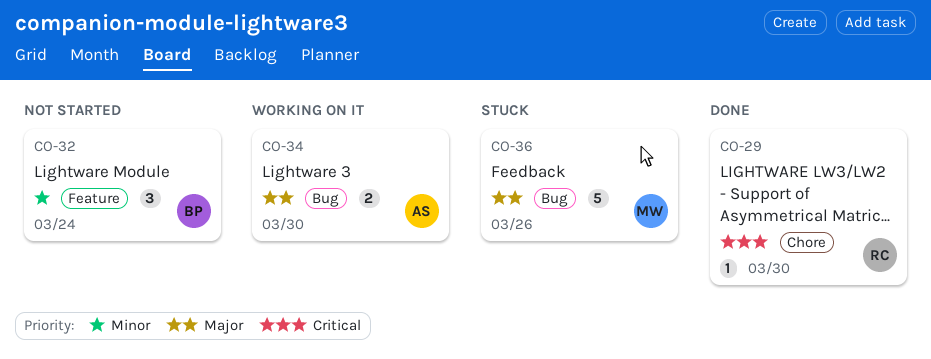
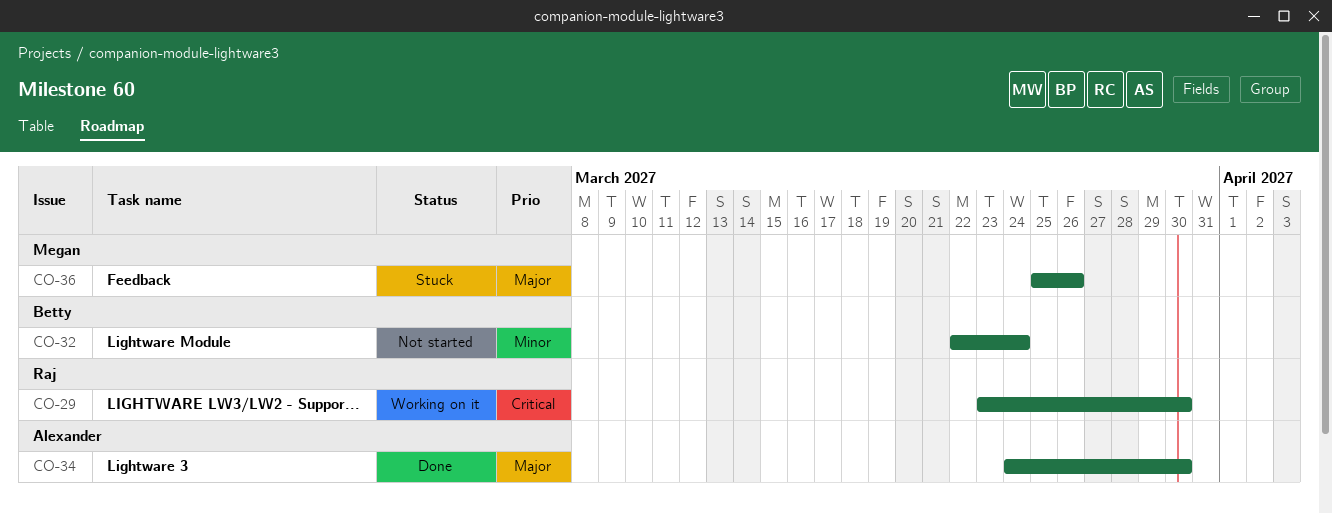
CO-29, status: Done -> Working on it
CO-34, status: Working on it -> Done

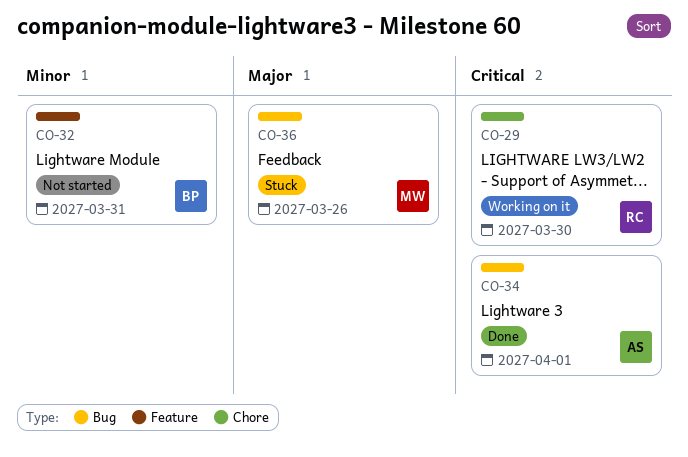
CO-32, due: Mar 24 -> Mar 31
CO-34, priority: Major -> Critical
CO-34, due: Mar 30 -> Apr 1

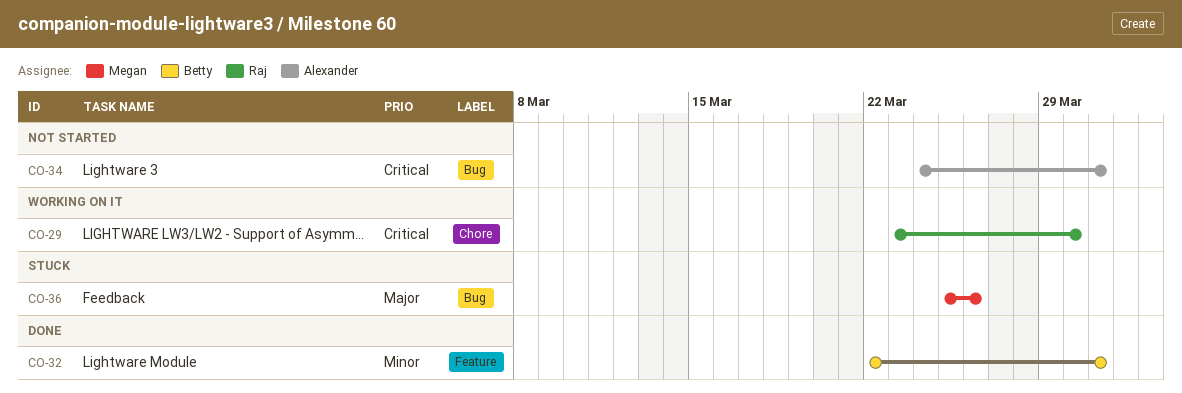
CO-32, status: Not started -> Done
CO-34, status: Done -> Not started
CO-34, due: Apr 1 -> Mar 31

